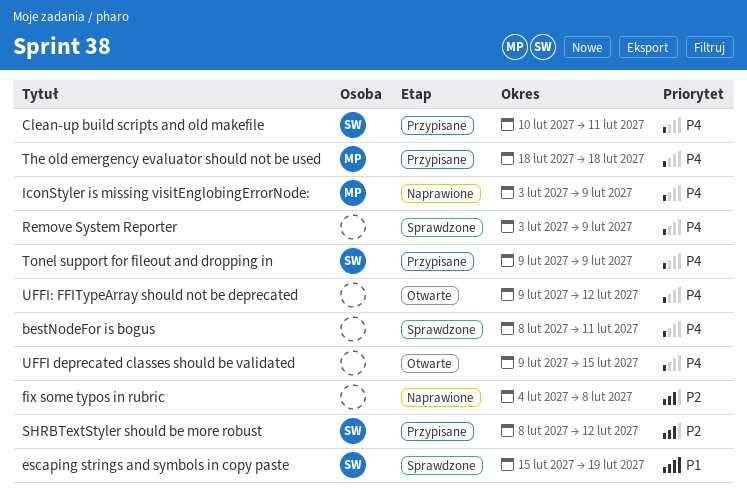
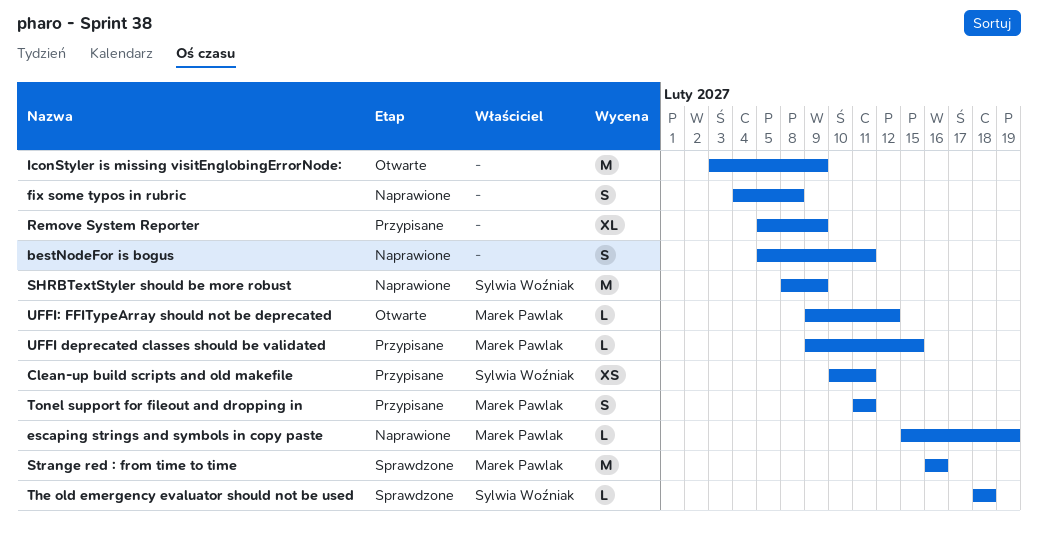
bestNodeFor is bogus, status: Sprawdzone -> Naprawione
bestNodeFor is bogus, start: Feb 8 -> Feb 5
escaping strings and symbols in copy paste, status: Sprawdzone -> Naprawione
escaping strings and symbols in copy paste, owner: Sylwia Woźniak -> Marek Pawlak
IconStyler is missing visitEnglobingErrorNode:, status: Naprawione -> Otwarte
IconStyler is missing visitEnglobingErrorNode:, owner: Marek Pawlak -> none
Remove System Reporter, status: Sprawdzone -> Przypisane
Remove System Reporter, start: Feb 3 -> Feb 5
SHRBTextStyler should be more robust, status: Przypisane -> Naprawione
SHRBTextStyler should be more robust, due: Feb 12 -> Feb 9
Strange red : from time to time: none -> present
The old emergency evaluator should not be used, status: Przypisane -> Sprawdzone
The old emergency evaluator should not be used, owner: Marek Pawlak -> Sylwia Woźniak
Tonel support for fileout and dropping in, owner: Sylwia Woźniak -> Marek Pawlak
Tonel support for fileout and dropping in, start: Feb 9 -> Feb 11
Tonel support for fileout and dropping in, due: Feb 9 -> Feb 11
UFFI deprecated classes should be validated, status: Otwarte -> Przypisane
UFFI deprecated classes should be validated, owner: none -> Marek Pawlak
UFFI: FFITypeArray should not be deprecated, owner: none -> Marek Pawlak

